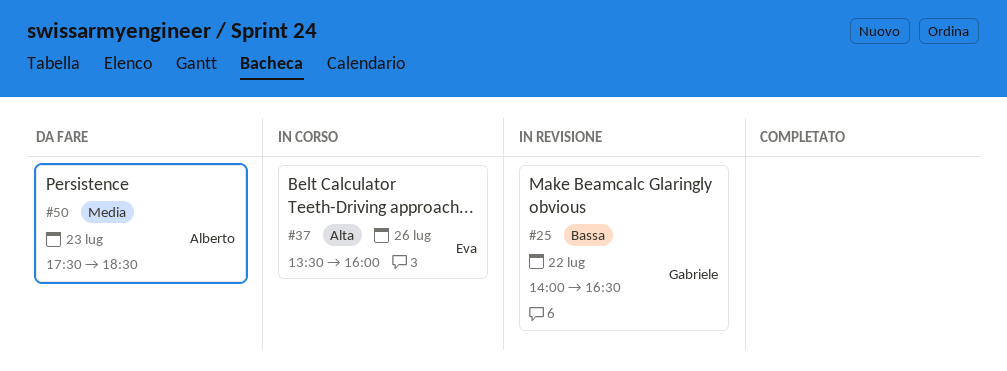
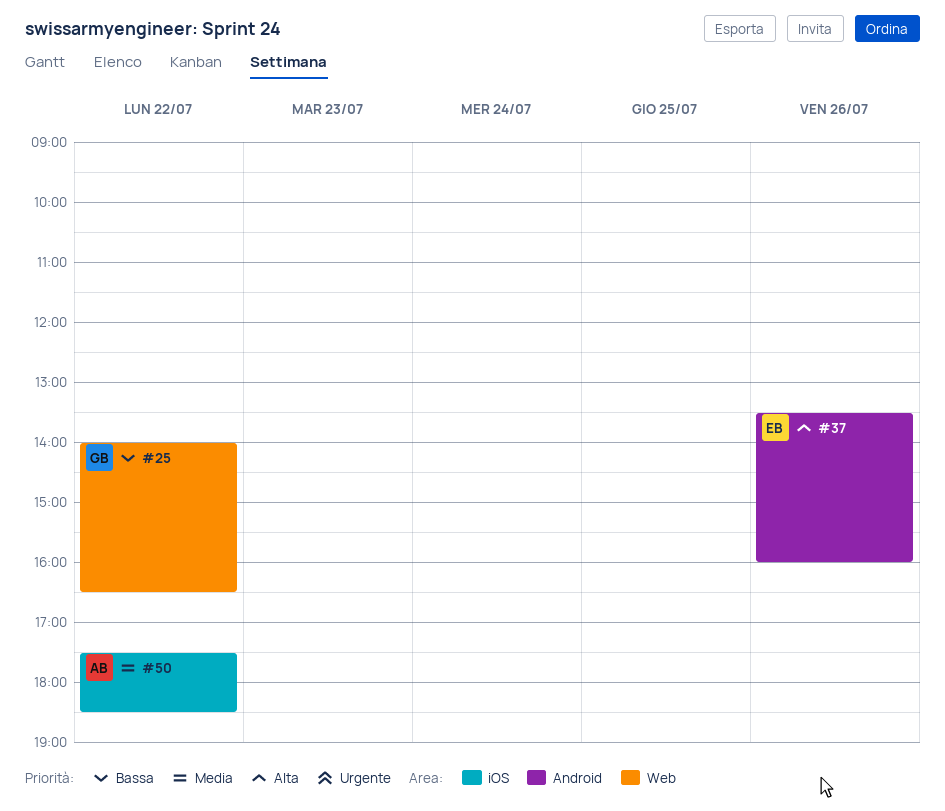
#50, day: Jul 23 -> Jul 22

